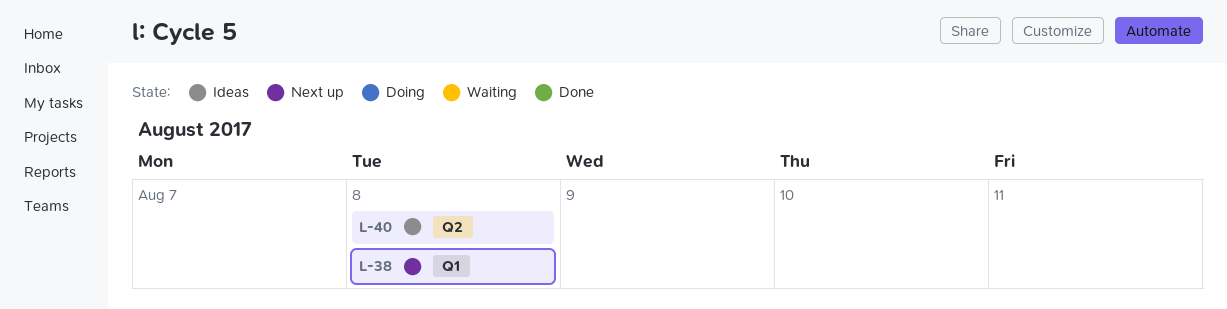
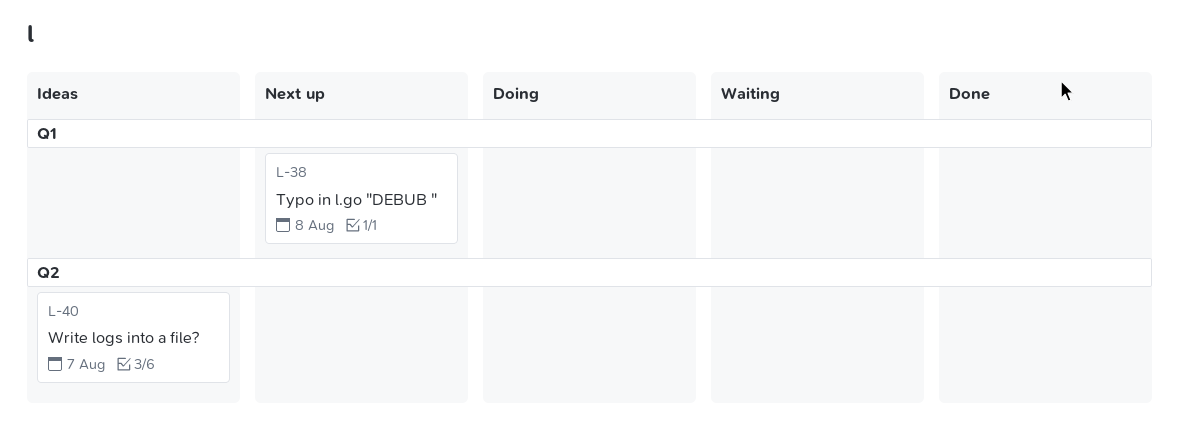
L-40, due: Aug 8 -> Aug 7

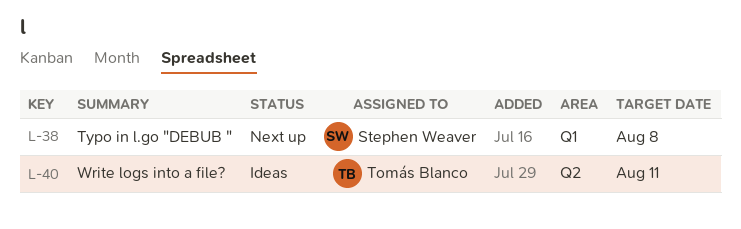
L-40, due: Aug 7 -> Aug 11

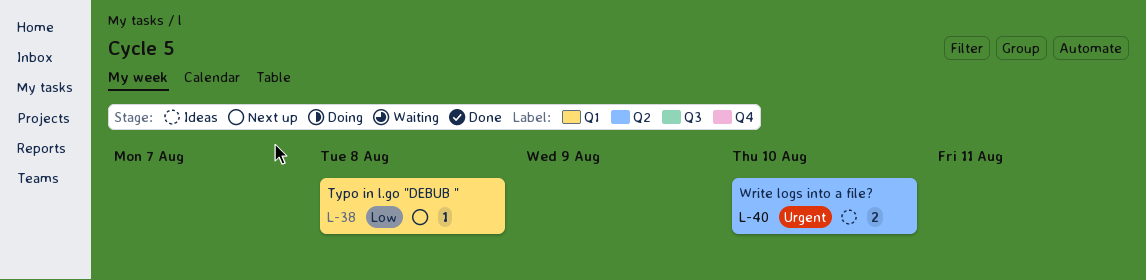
L-40, due: Aug 11 -> Aug 10

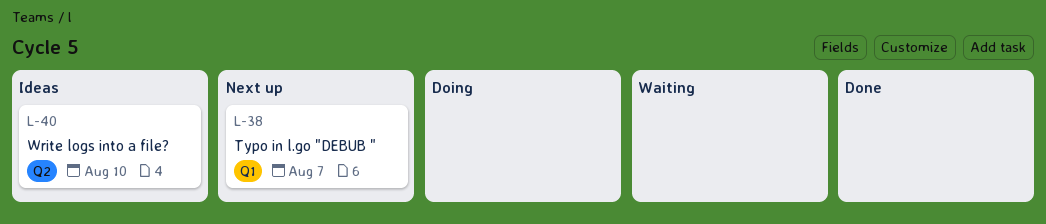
L-38, due: Aug 8 -> Aug 7

